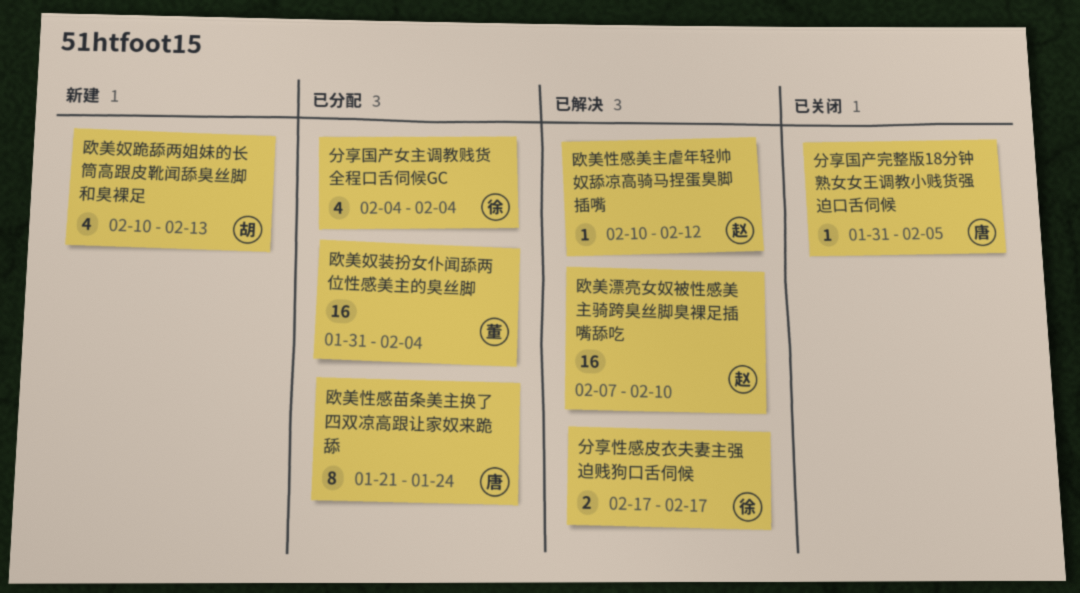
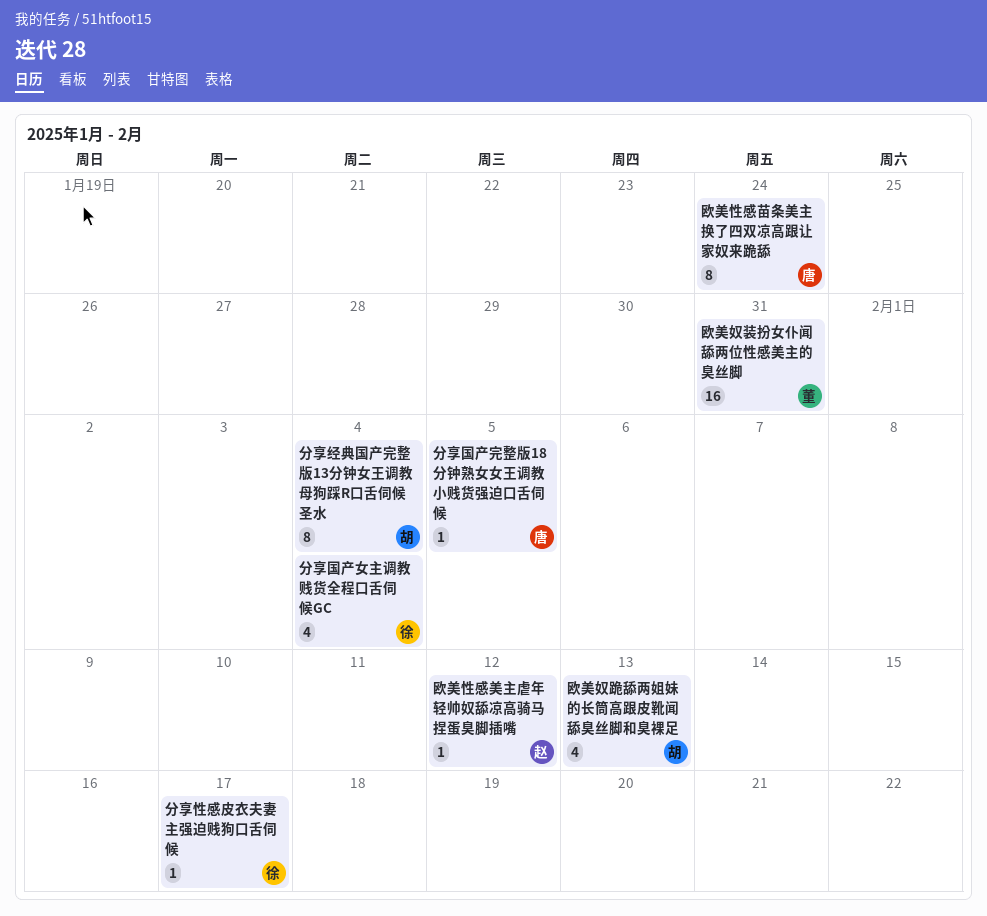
分享性感皮衣夫妻主强迫贱狗口舌伺候, estimate: 2 -> 1
分享经典国产完整版13分钟女王调教母狗踩R口舌伺候圣水: none -> present
欧美奴装扮女仆闻舔两位性感美主的臭丝脚, due: Feb 4 -> Jan 31
欧美漂亮女奴被性感美主骑跨臭丝脚臭裸足插嘴舔吃: present -> none

